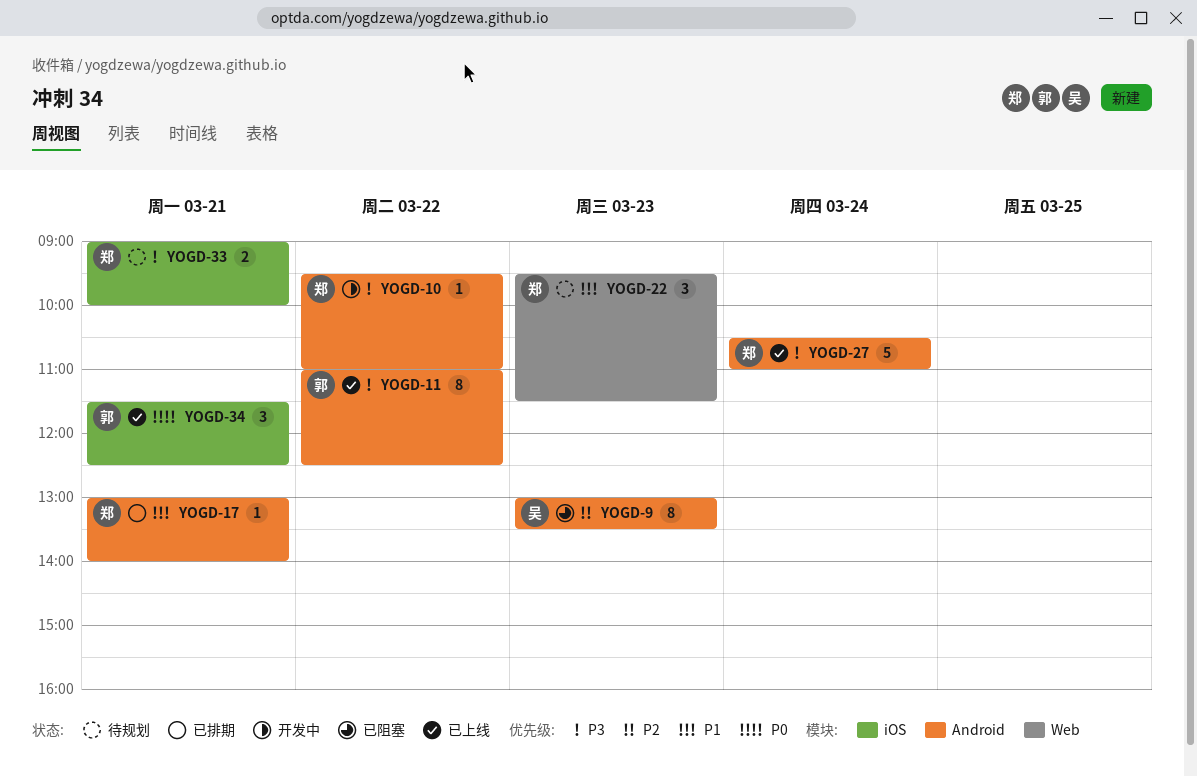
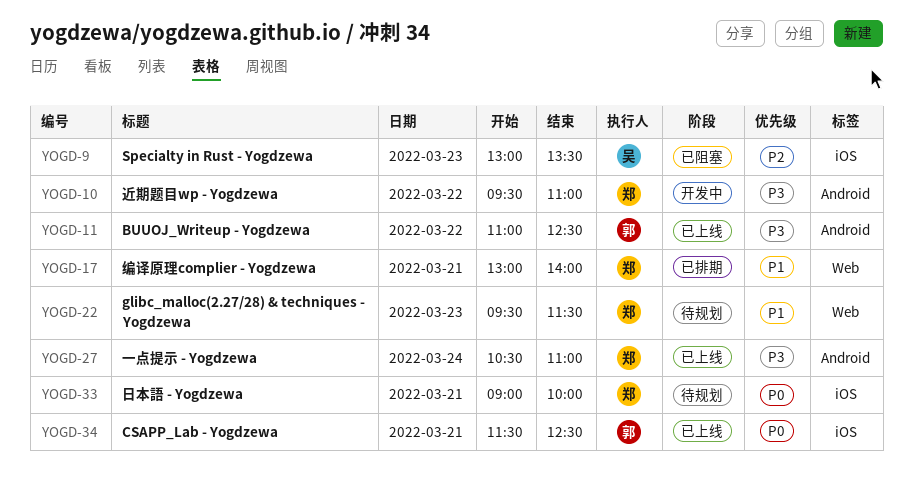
YOGD-9, label: Android -> iOS
YOGD-17, label: Android -> Web
YOGD-33, priority: P3 -> P0

